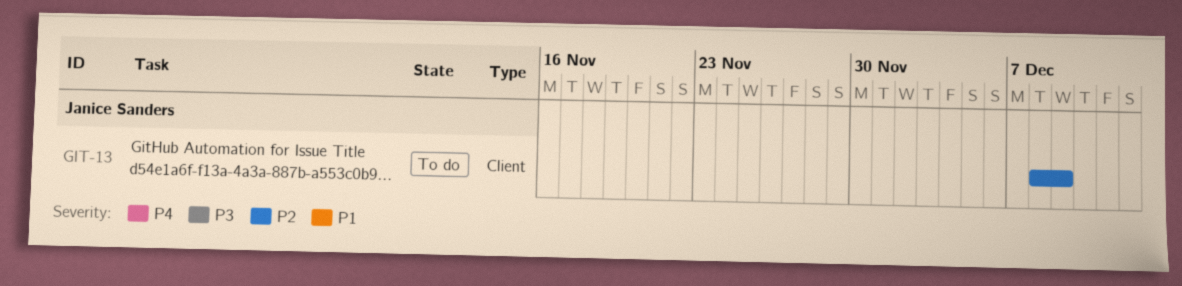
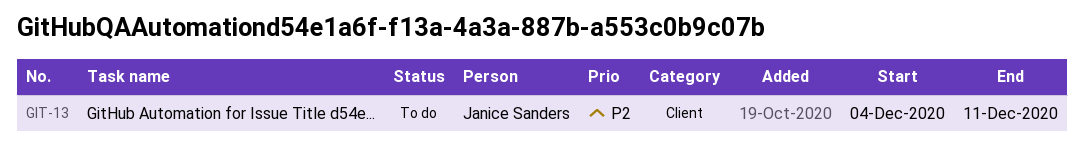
GIT-13, start: Dec 8 -> Dec 4
GIT-13, due: Dec 9 -> Dec 11

